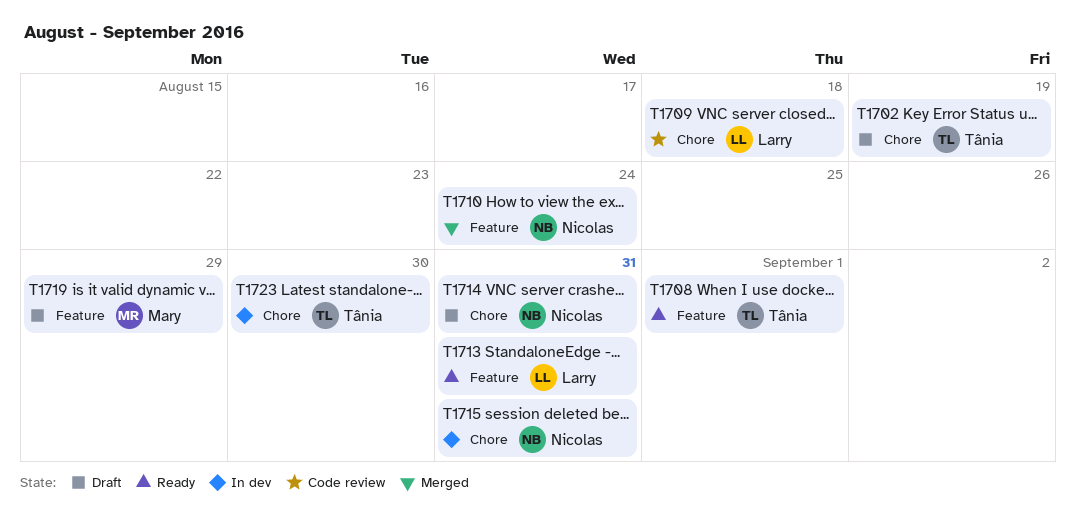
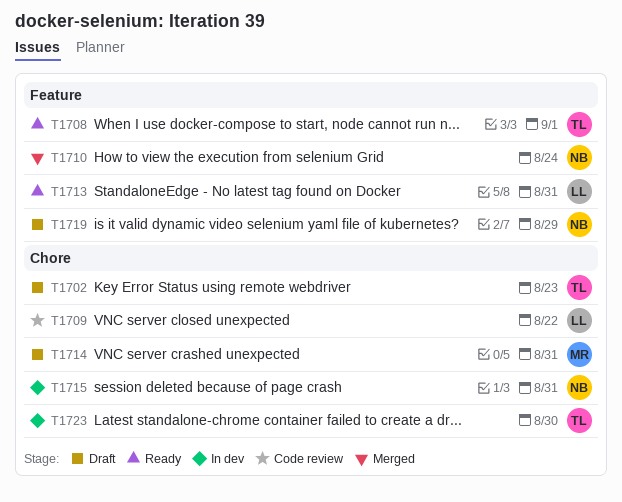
T1702, due: Aug 19 -> Aug 23
T1709, due: Aug 18 -> Aug 22
T1714, owner: Nicolas -> Mary
T1719, owner: Mary -> Nicolas

